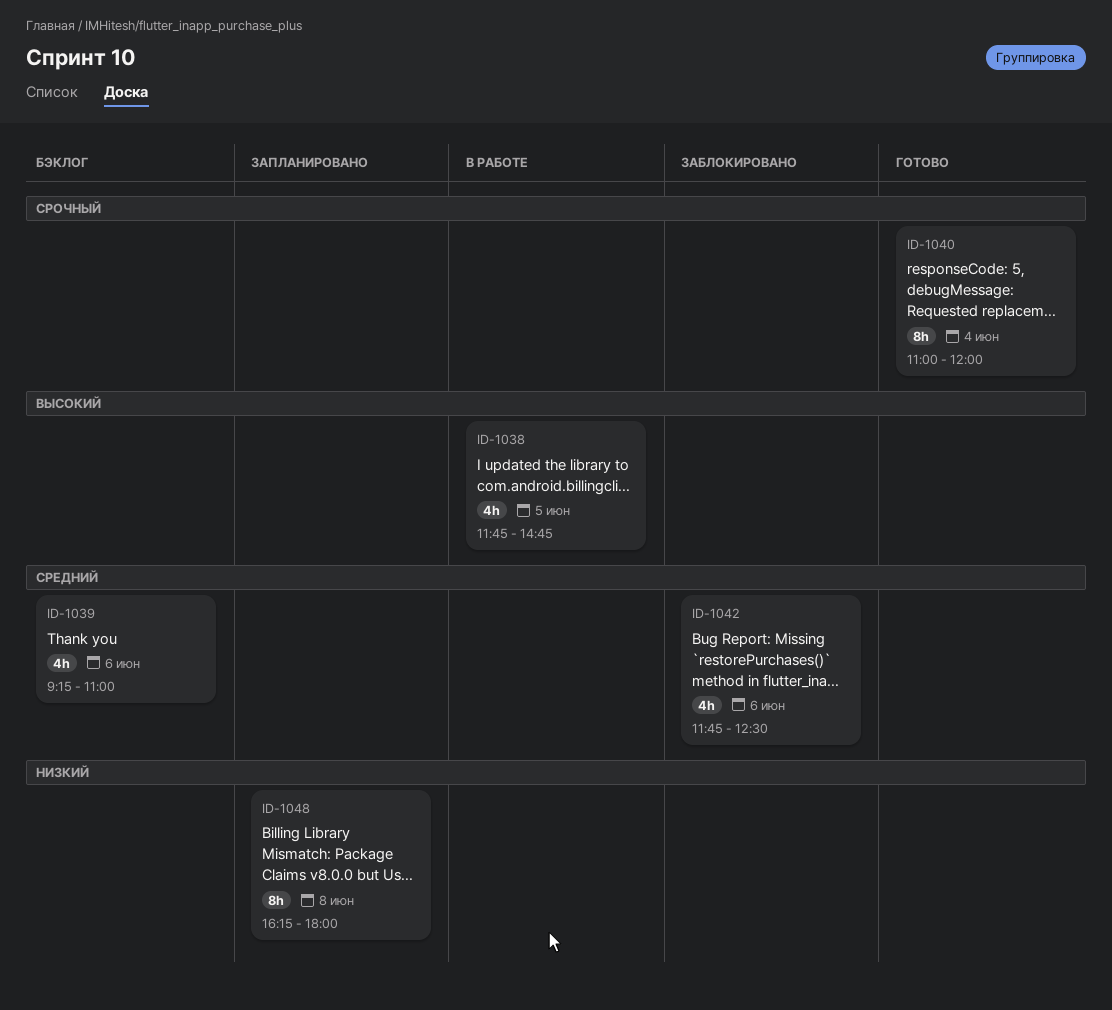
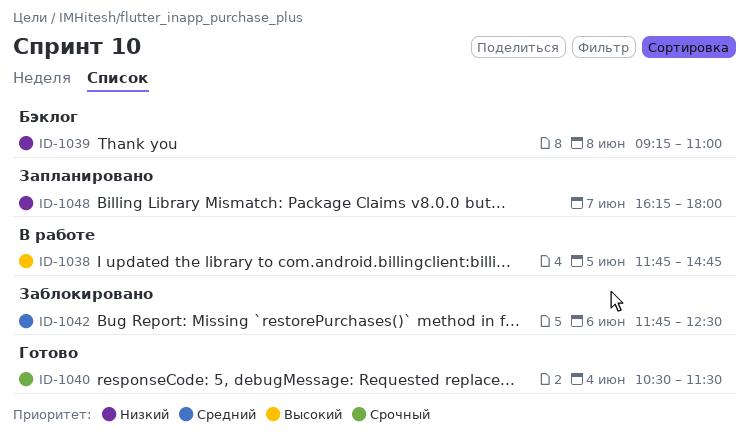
ID-1039, priority: Средний -> Низкий
ID-1039, day: Jun 6 -> Jun 8
ID-1040, begins: 11:00 -> 10:30
ID-1040, ends: 12:00 -> 11:30
ID-1048, day: Jun 8 -> Jun 7

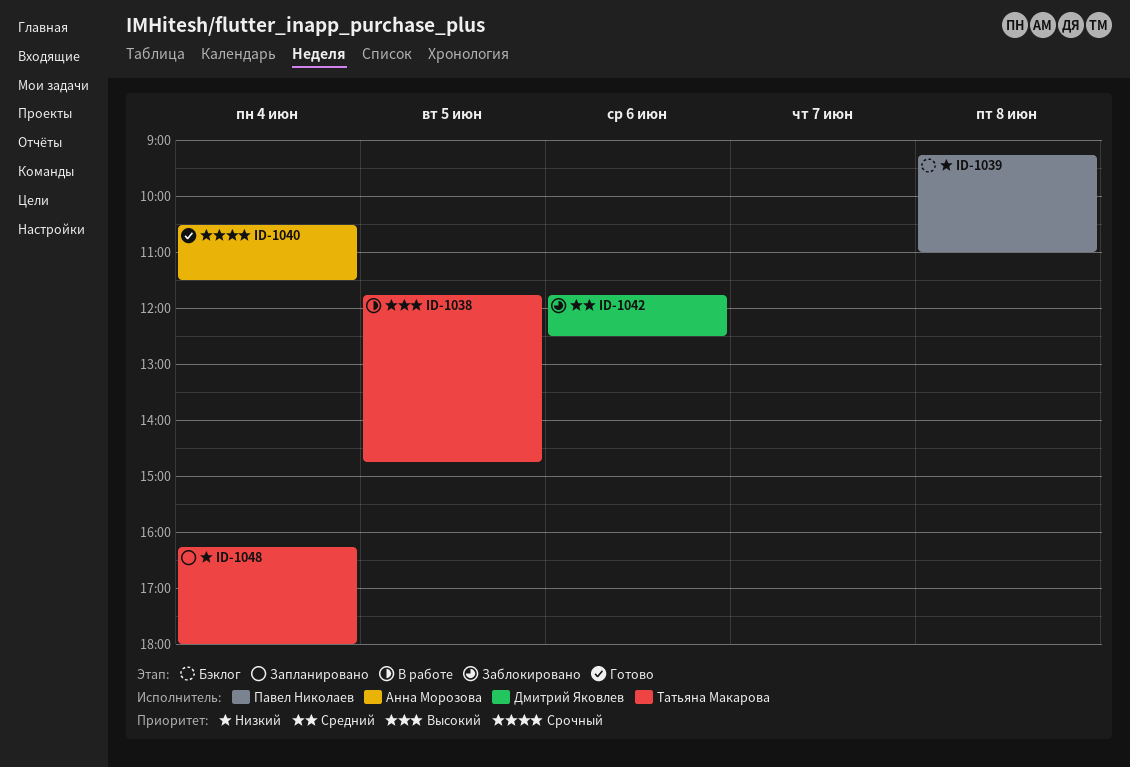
ID-1048, day: Jun 7 -> Jun 4

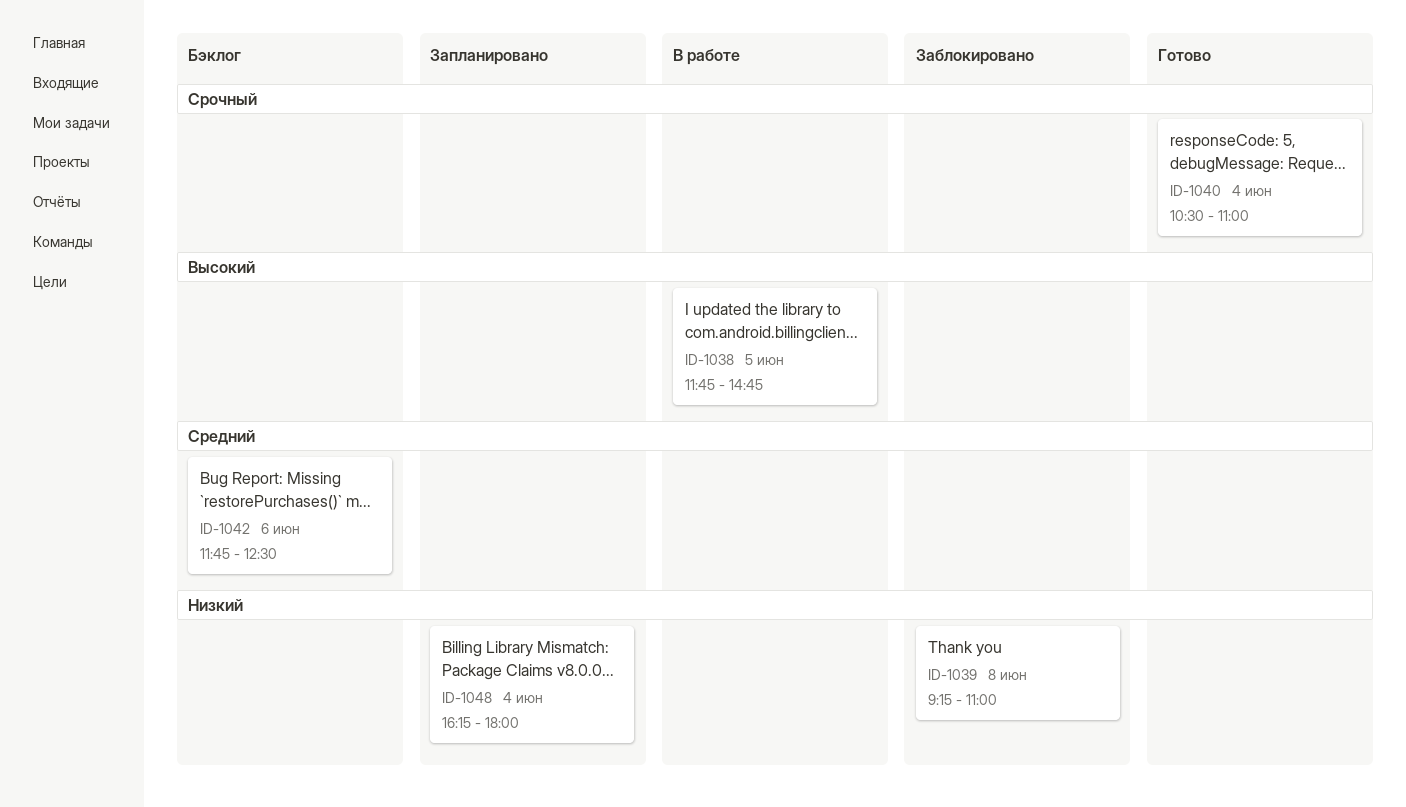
ID-1039, status: Бэклог -> Заблокировано
ID-1040, ends: 11:30 -> 11:00
ID-1042, status: Заблокировано -> Бэклог

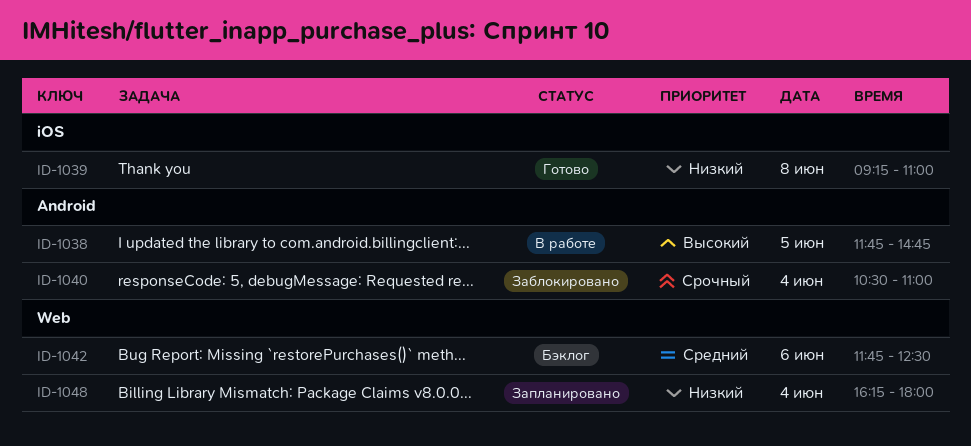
ID-1039, status: Заблокировано -> Готово
ID-1040, status: Готово -> Заблокировано

